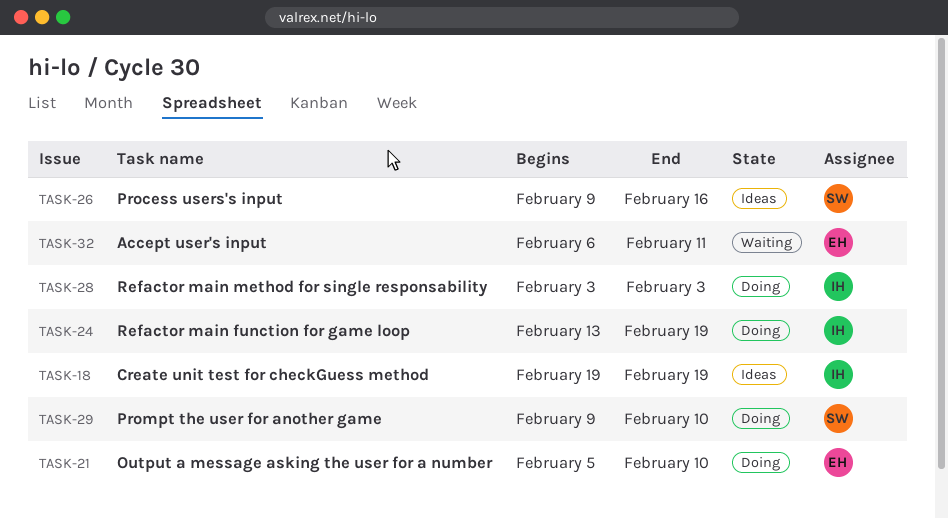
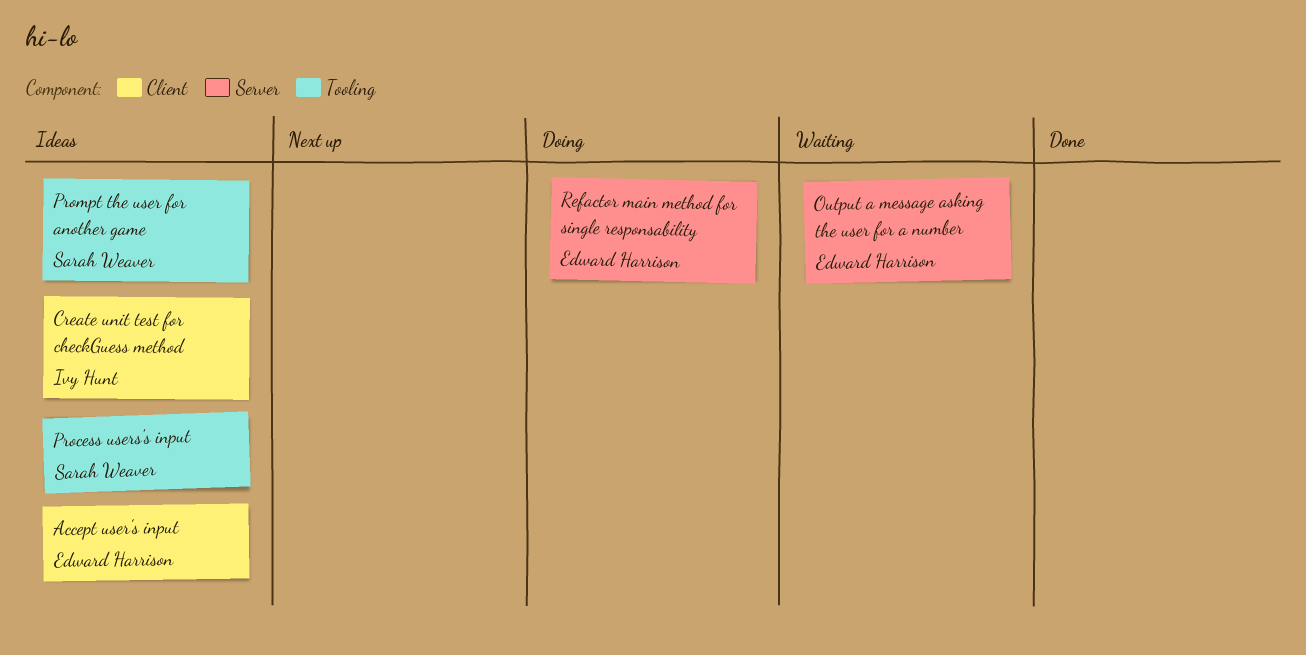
Accept user's input, status: Waiting -> Ideas
Output a message asking the user for a number, status: Doing -> Waiting
Prompt the user for another game, status: Doing -> Ideas
Refactor main function for game loop: present -> none
Refactor main method for single responsability, owner: Ivy Hunt -> Edward Harrison

